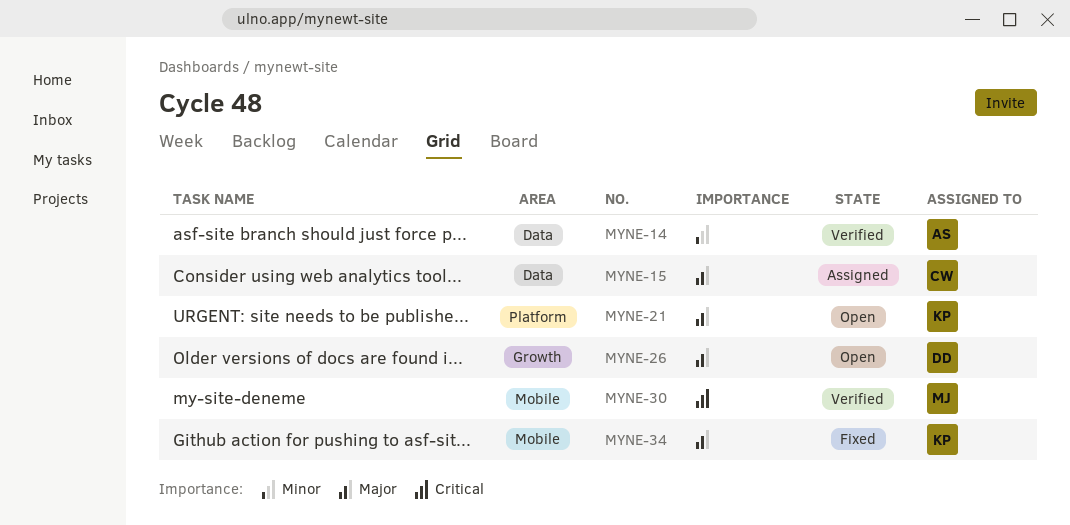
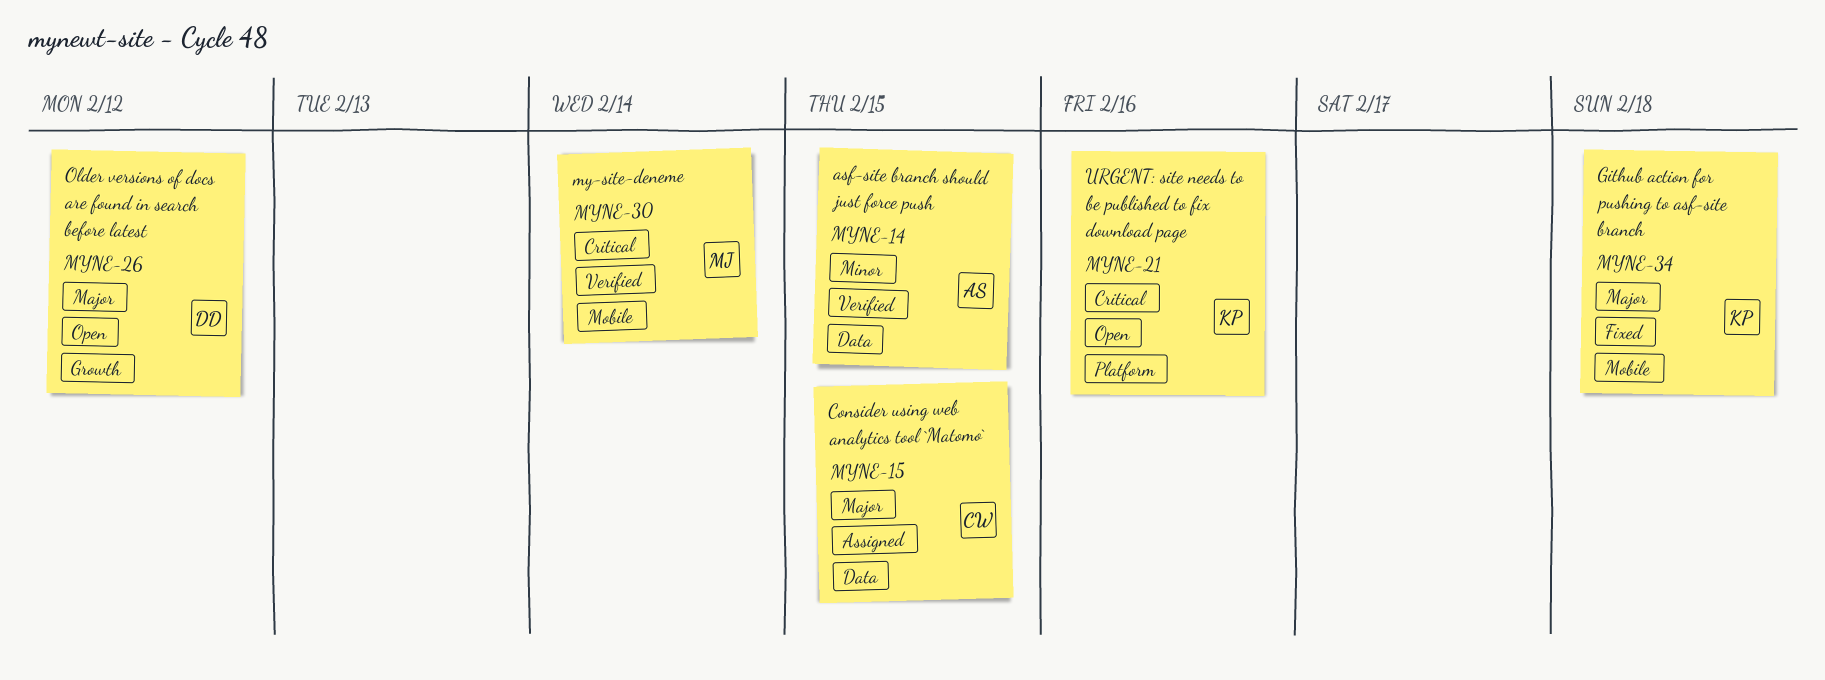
MYNE-21, priority: Major -> Critical

